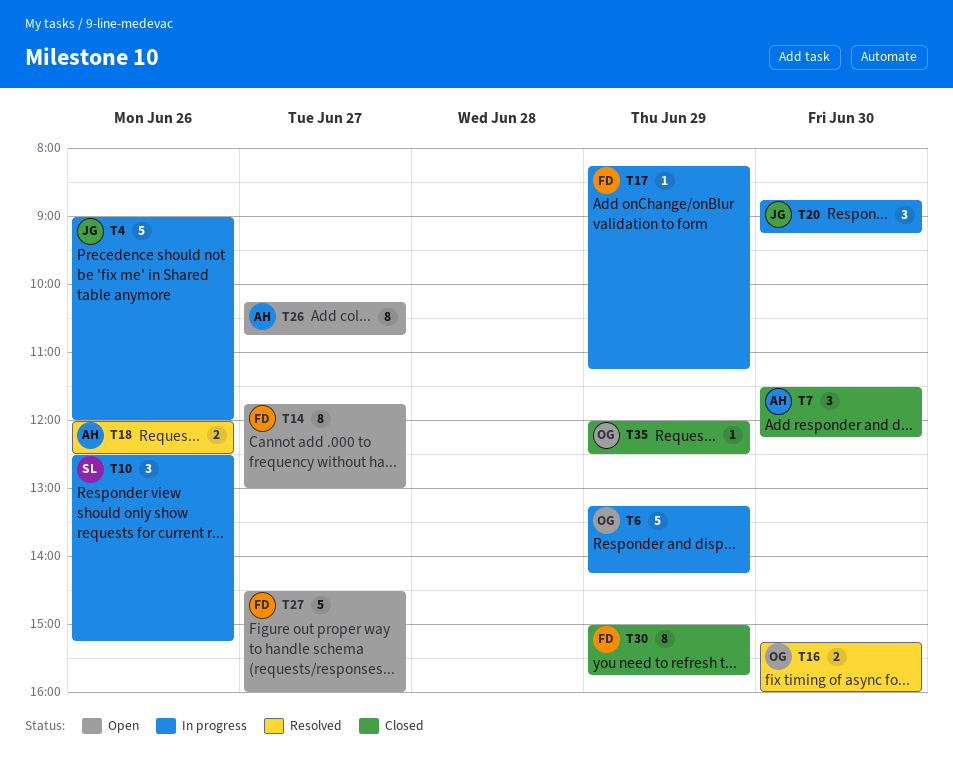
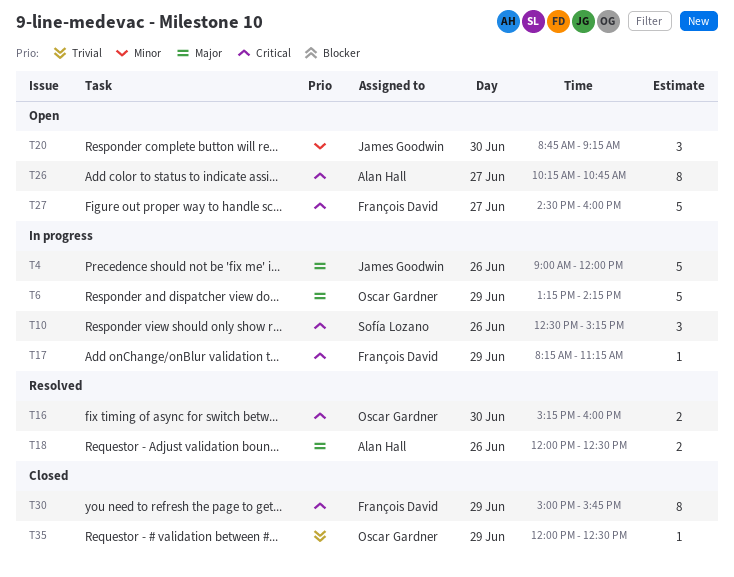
T7: present -> none
T14: present -> none
T20, status: In progress -> Open

